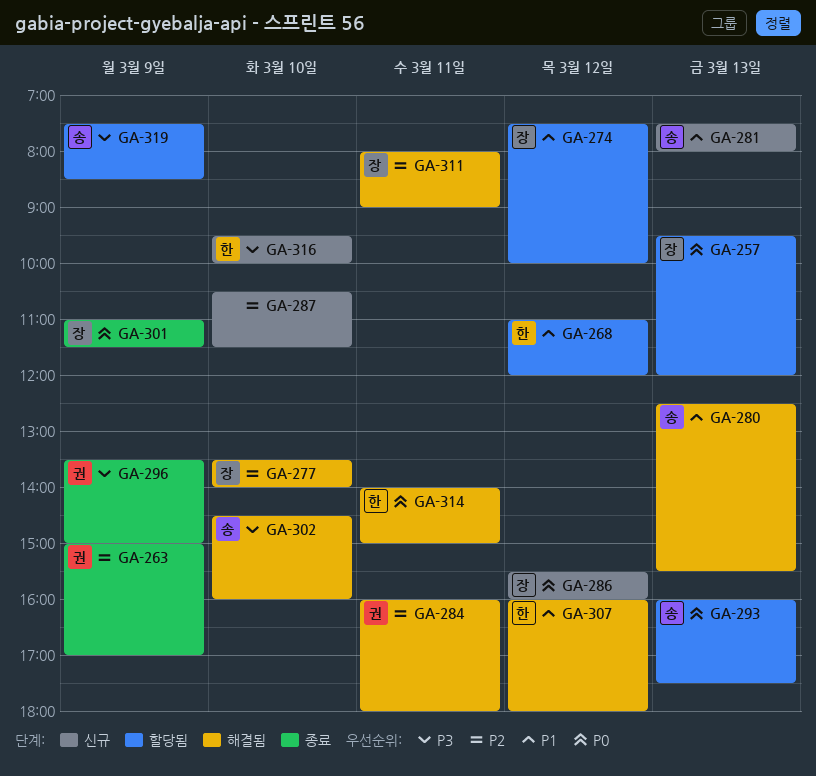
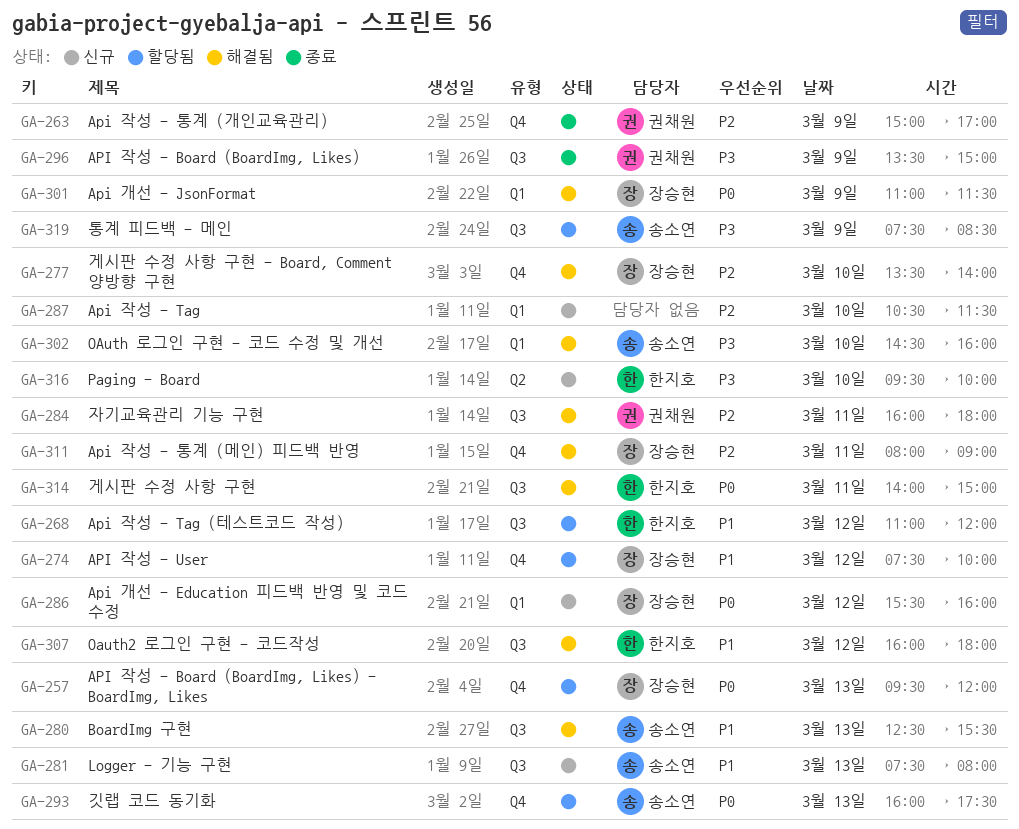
GA-301, status: 종료 -> 해결됨

